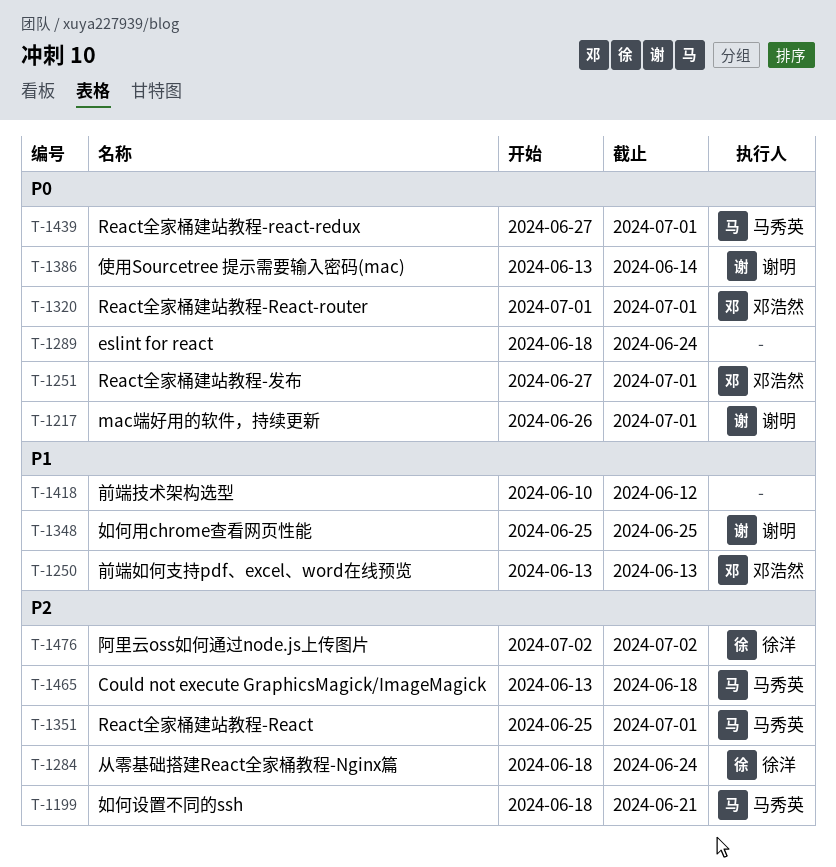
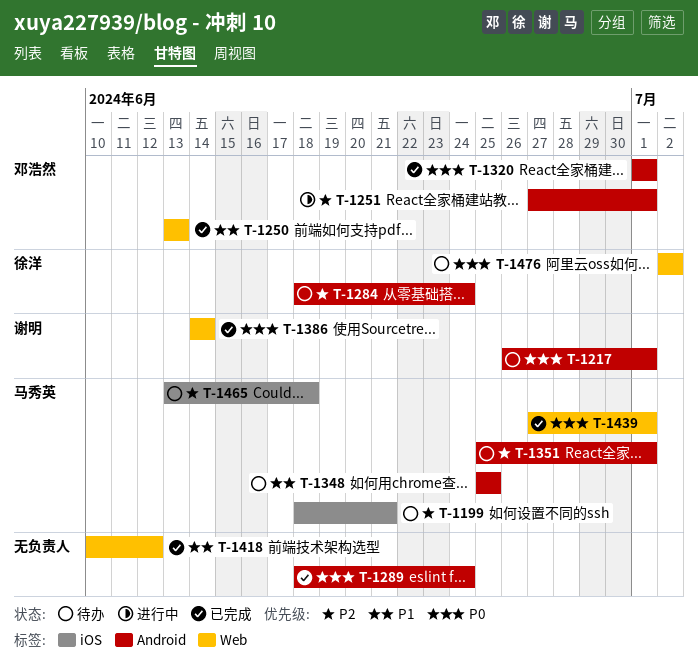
T-1251, priority: P0 -> P2
T-1348, owner: 谢明 -> 马秀英
T-1386, start: Jun 13 -> Jun 14
T-1476, priority: P2 -> P0

